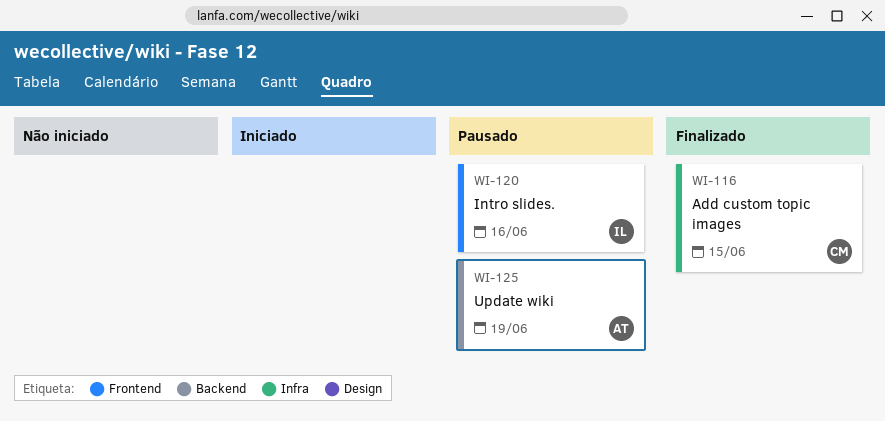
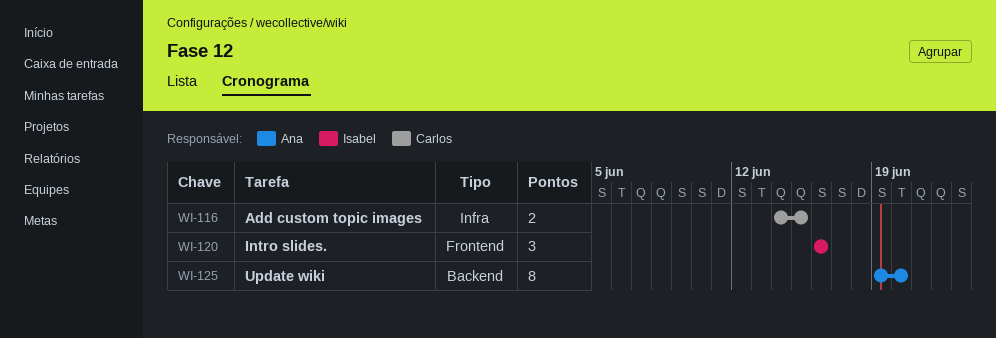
WI-125, due: Jun 19 -> Jun 20

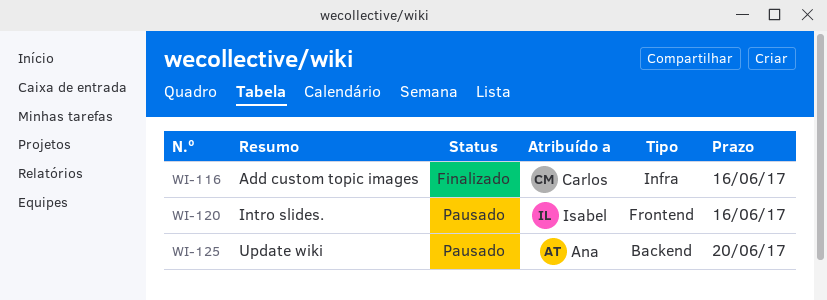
WI-116, due: Jun 15 -> Jun 16

